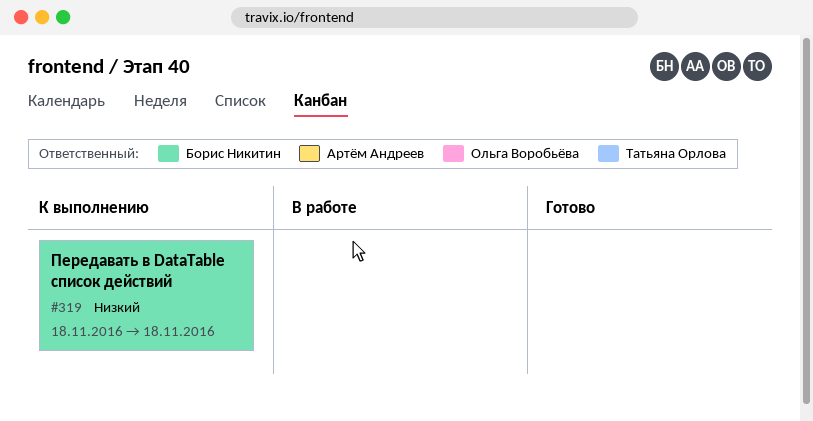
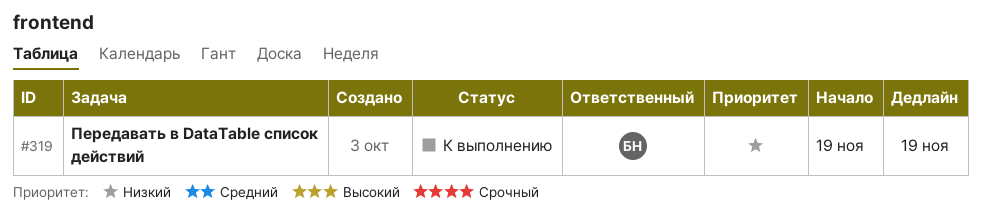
#319, start: Nov 18 -> Nov 19
#319, due: Nov 18 -> Nov 19

